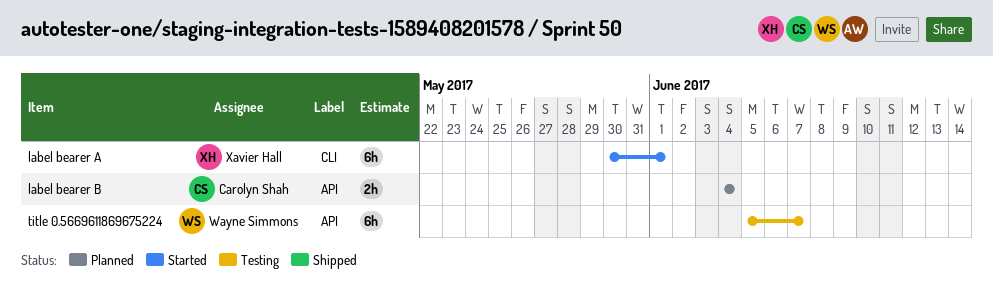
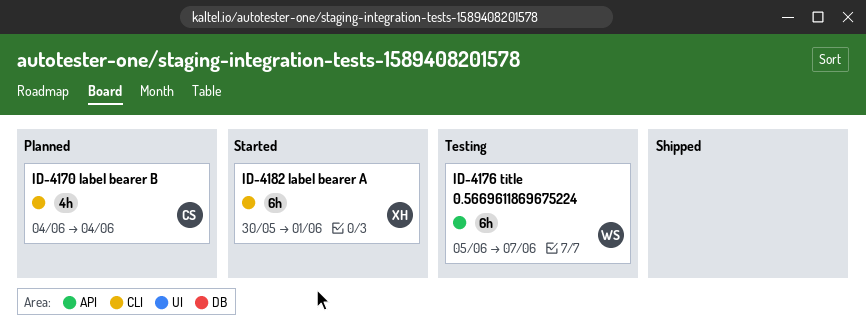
label bearer B, label: API -> CLI
label bearer B, estimate: 2h -> 4h

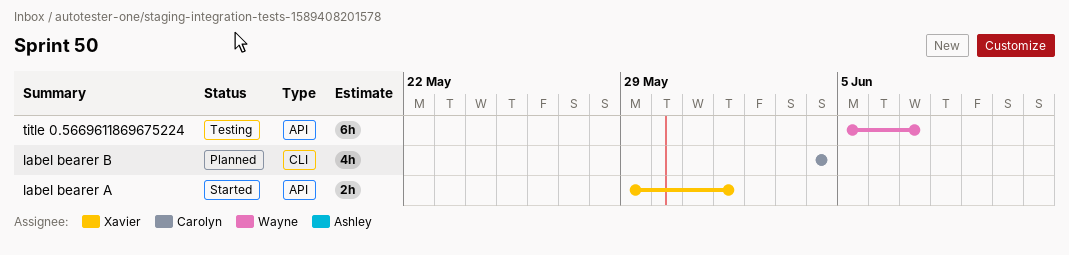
label bearer A, label: CLI -> API
label bearer A, estimate: 6h -> 2h
label bearer A, start: May 30 -> May 29

